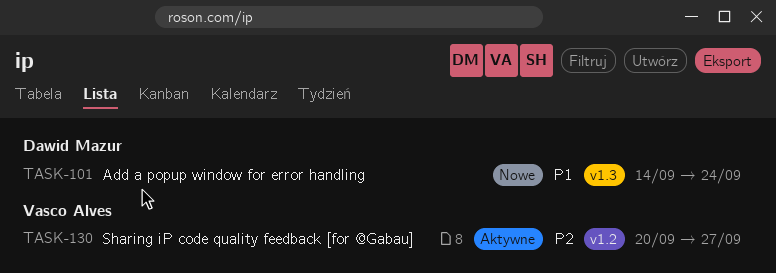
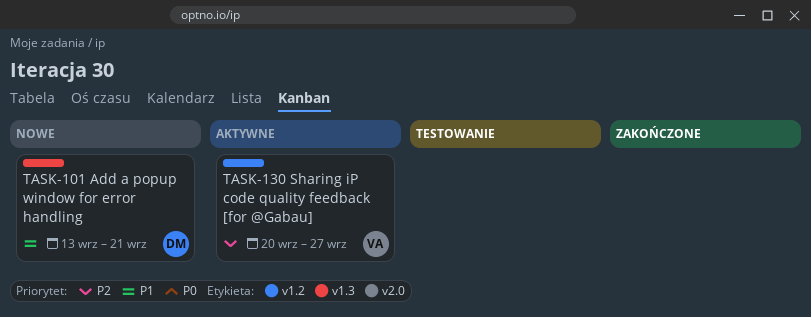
TASK-101, start: Sep 14 -> Sep 13
TASK-101, due: Sep 24 -> Sep 21

